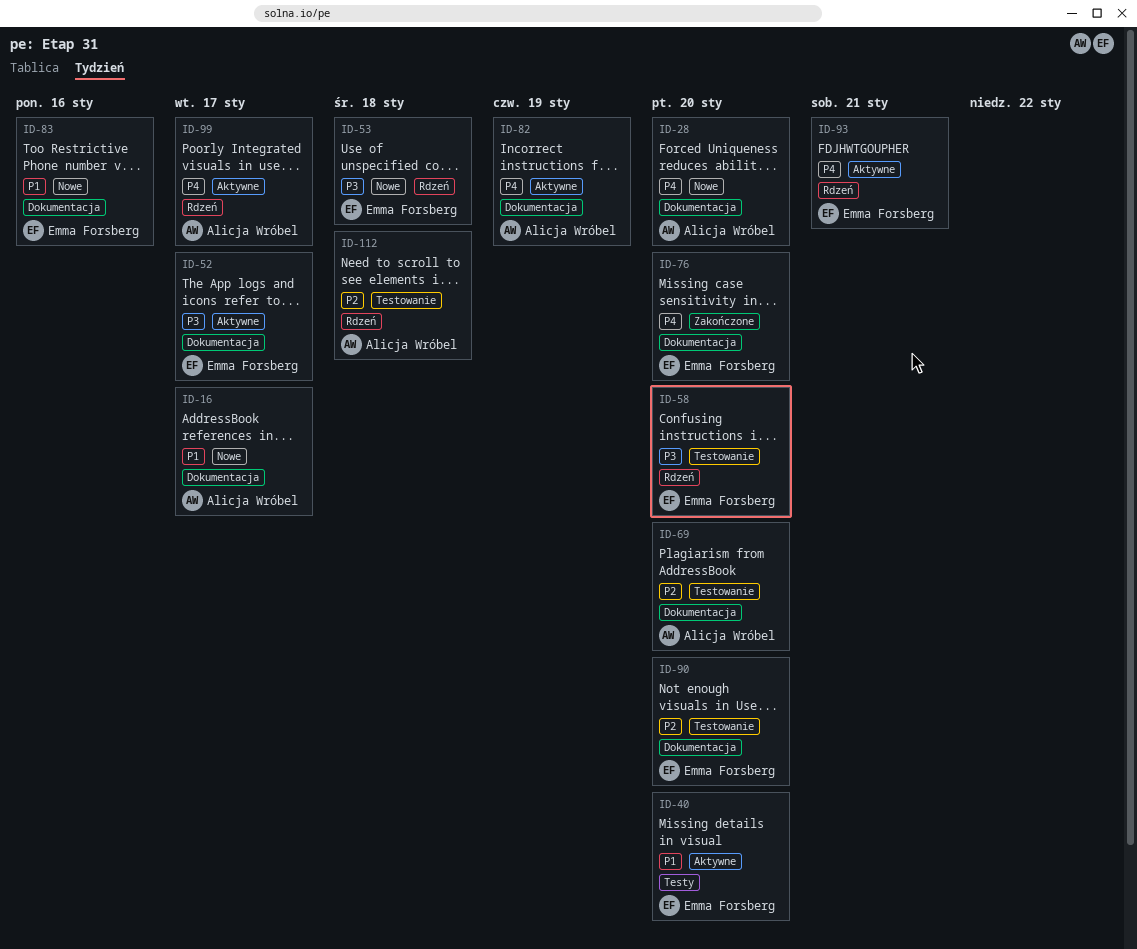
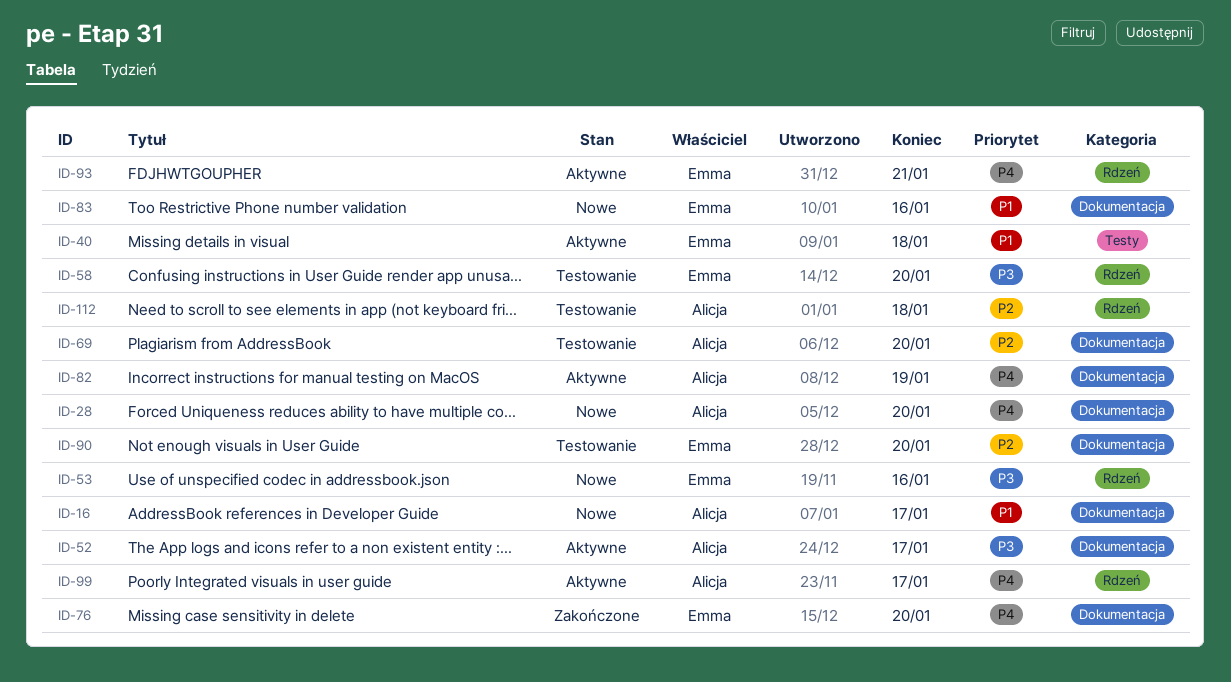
ID-40, due: Jan 20 -> Jan 18
ID-52, owner: Emma Forsberg -> Alicja Wróbel
ID-53, due: Jan 18 -> Jan 16

